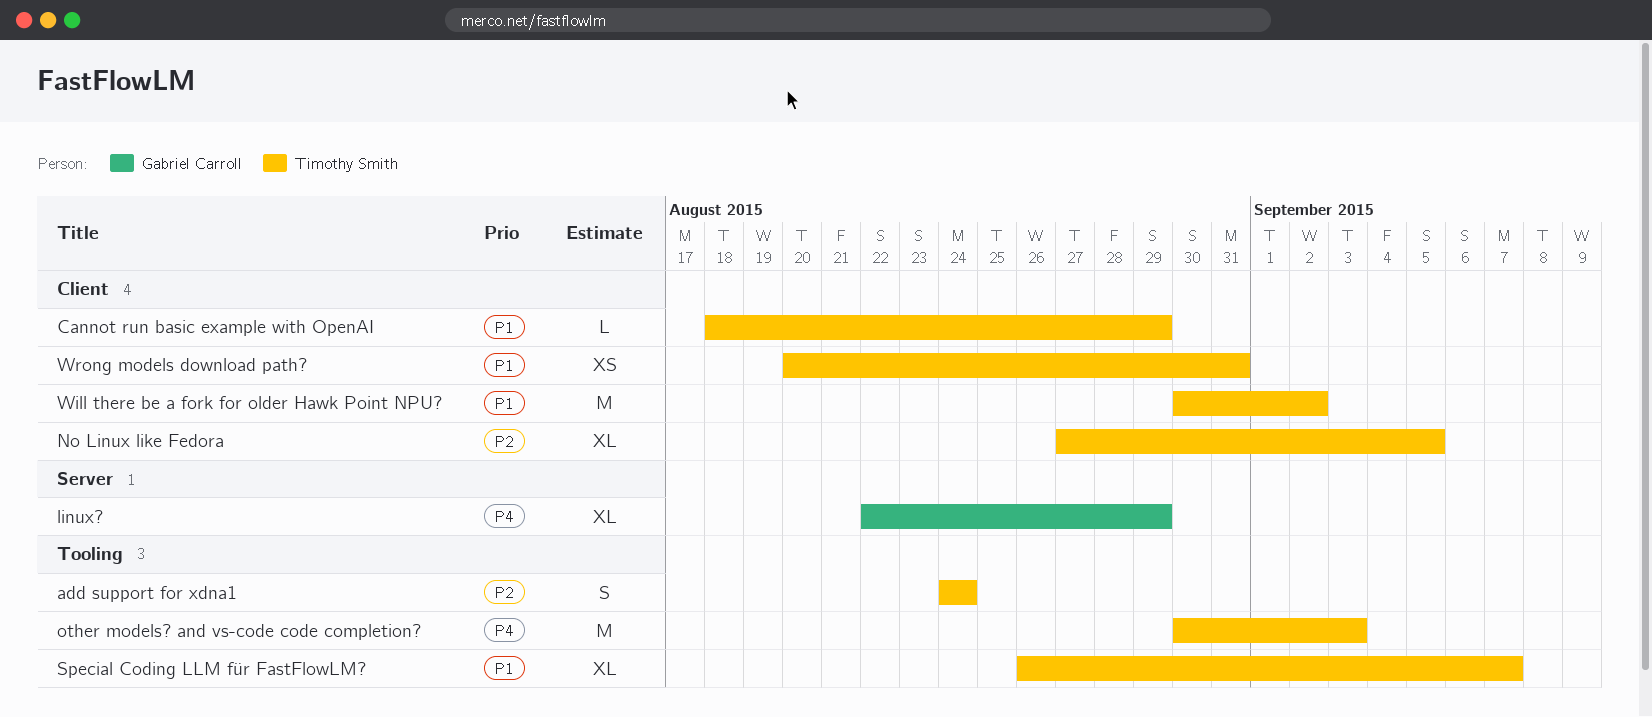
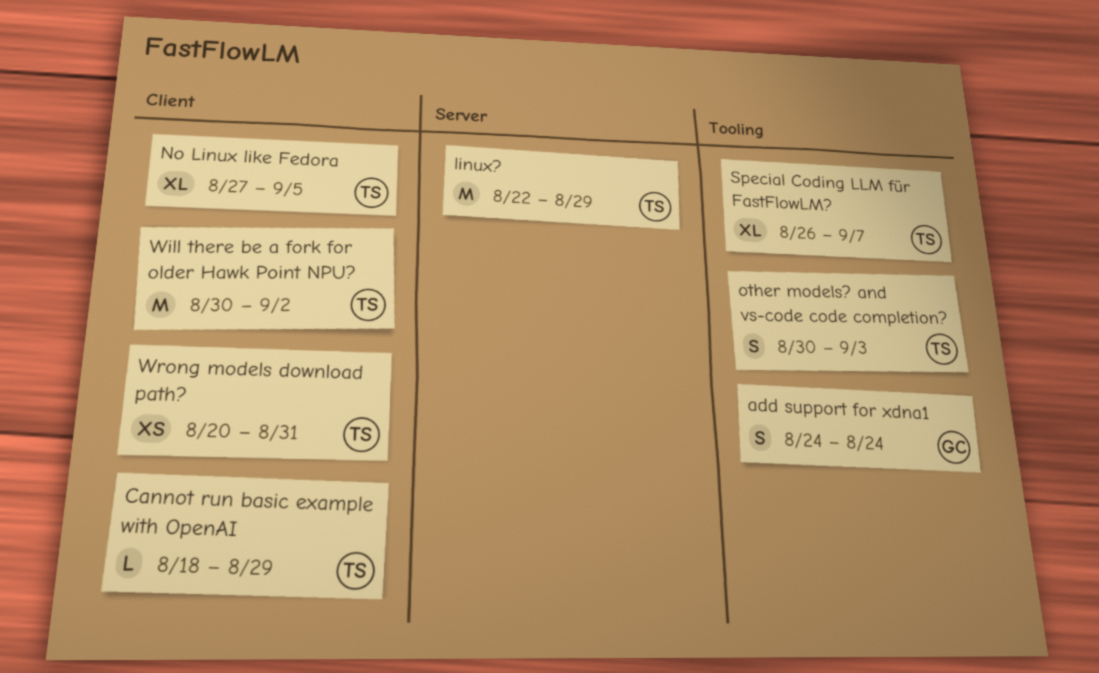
add support for xdna1, owner: Timothy Smith -> Gabriel Carroll
linux?, owner: Gabriel Carroll -> Timothy Smith
linux?, estimate: XL -> M
other models? and vs-code code completion?, estimate: M -> S

